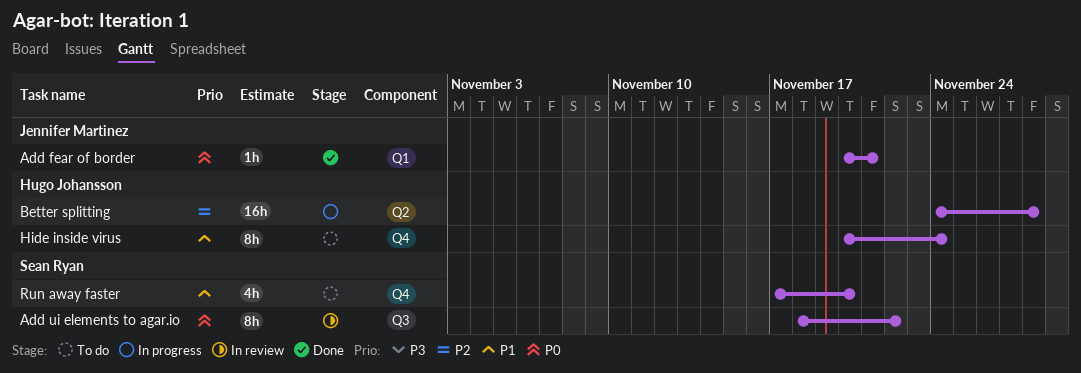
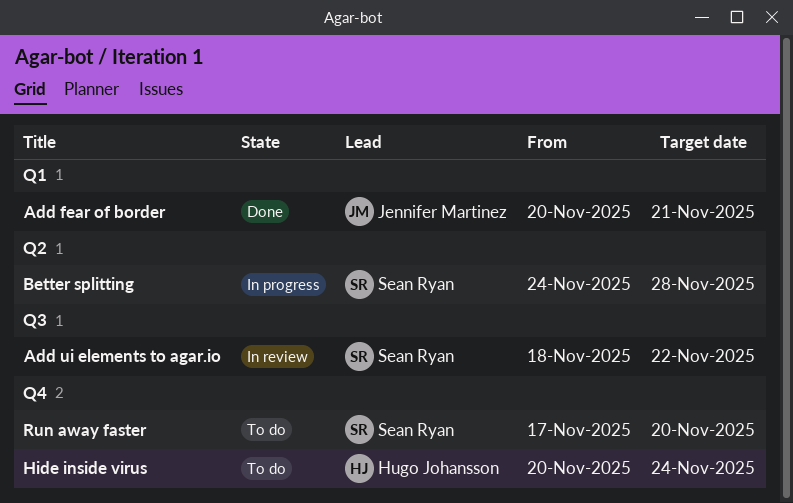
Better splitting, owner: Hugo Johansson -> Sean Ryan

